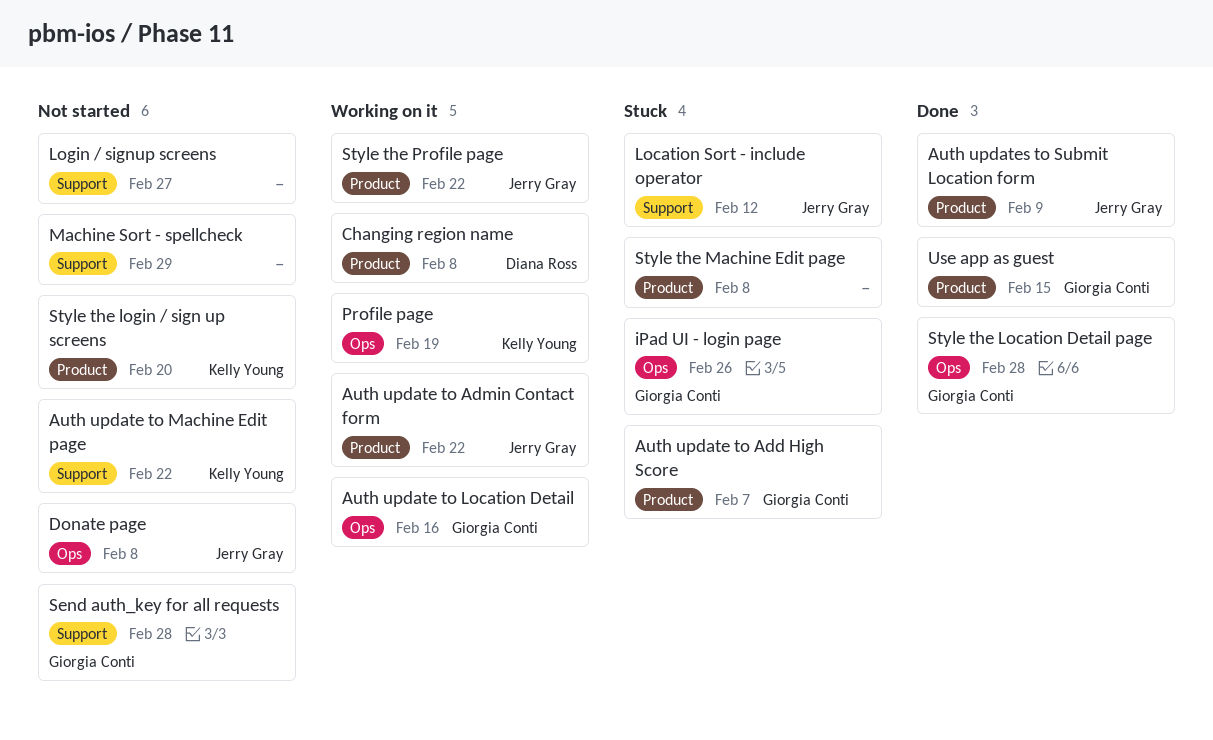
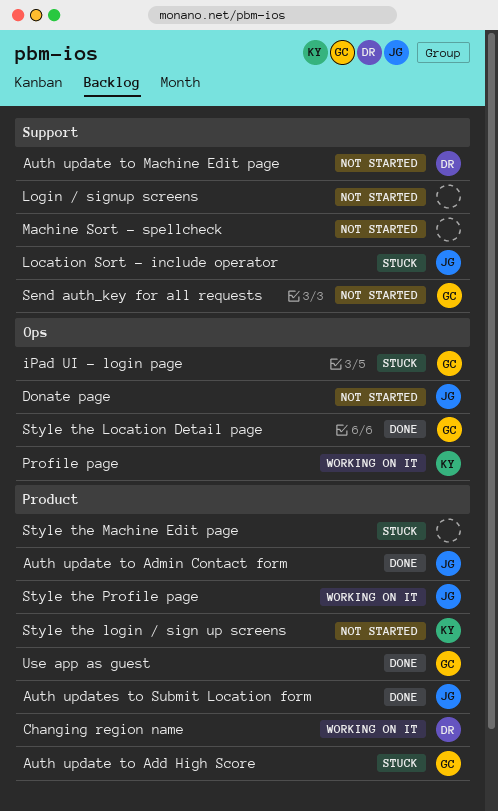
Auth update to Admin Contact form, status: Working on it -> Done
Auth update to Location Detail: present -> none
Auth update to Machine Edit page, owner: Kelly Young -> Diana Ross

